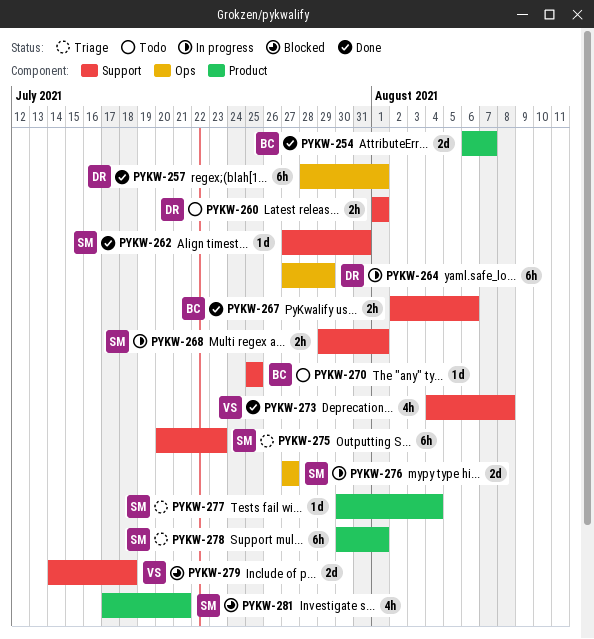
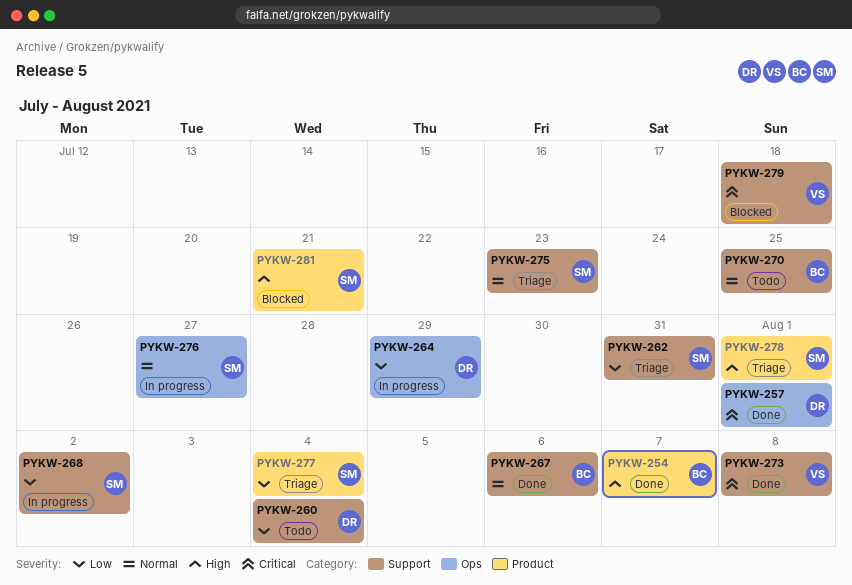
PYKW-260, due: Aug 1 -> Aug 4
PYKW-262, status: Done -> Triage
PYKW-268, due: Aug 1 -> Aug 2

